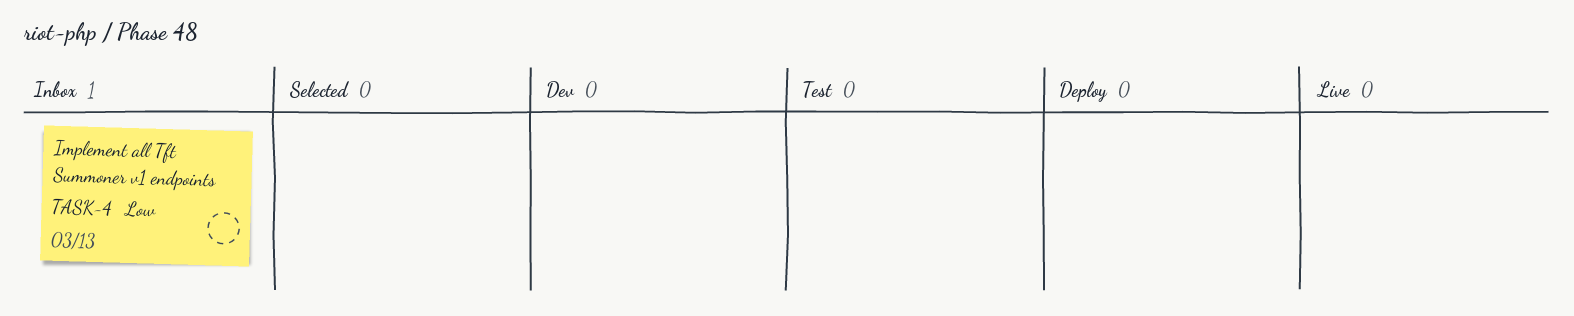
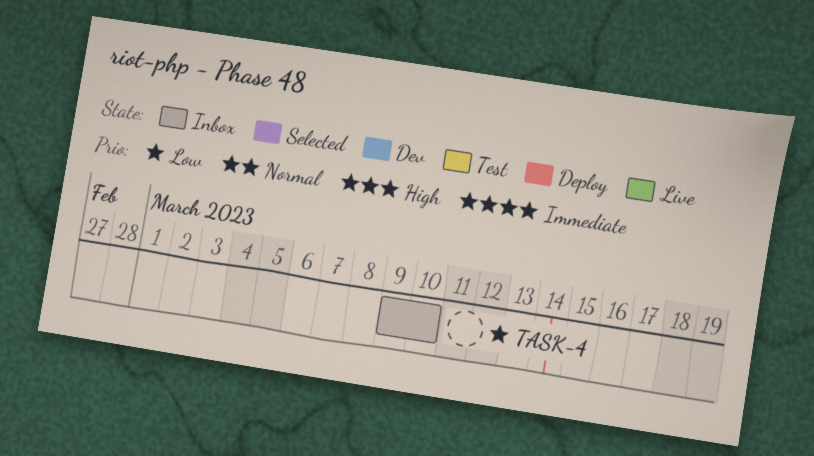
TASK-4, due: Mar 13 -> Mar 10

